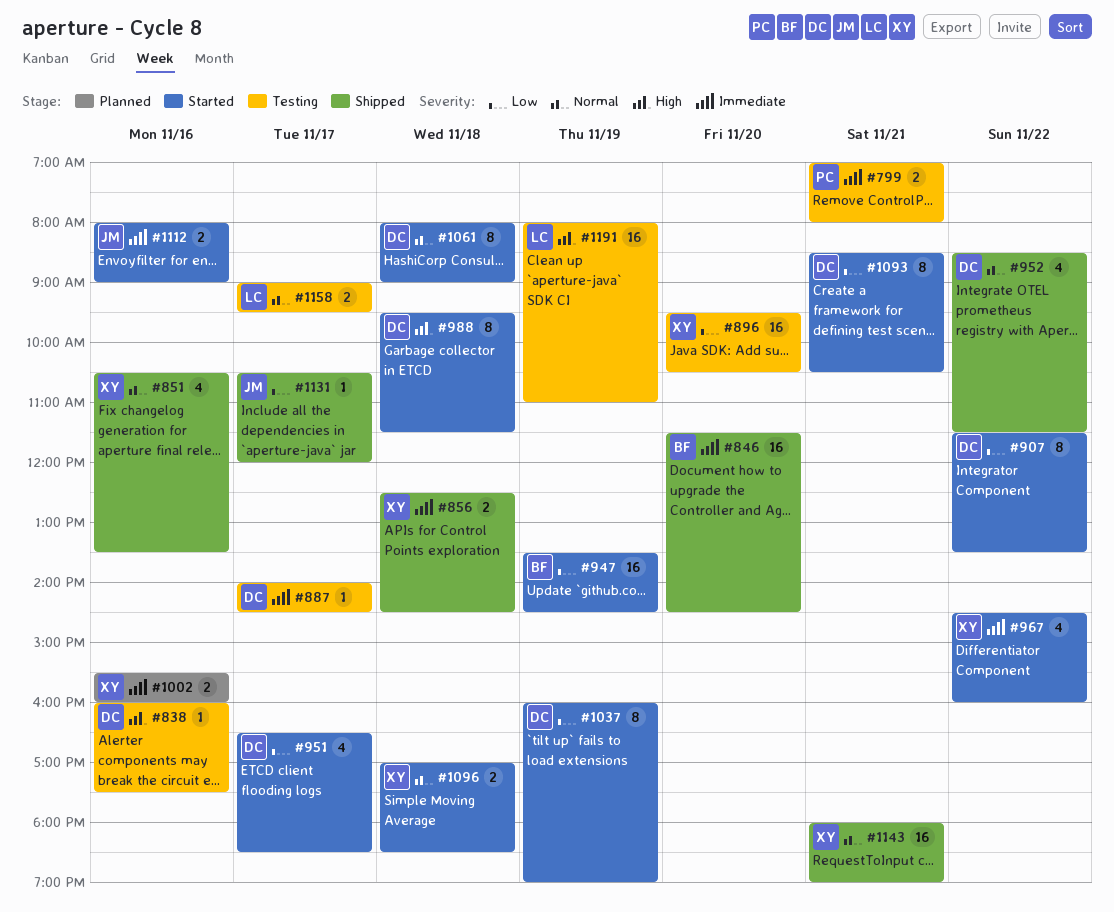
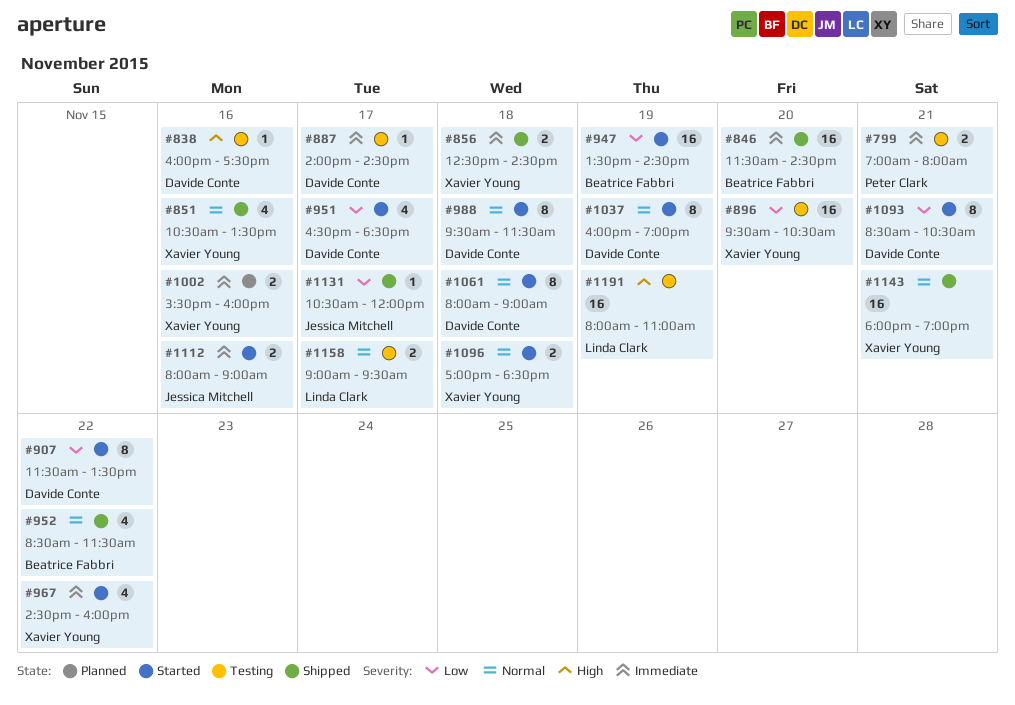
#952, owner: Davide Conte -> Beatrice Fabbri
#988, priority: High -> Normal
#1037, priority: Low -> Normal

